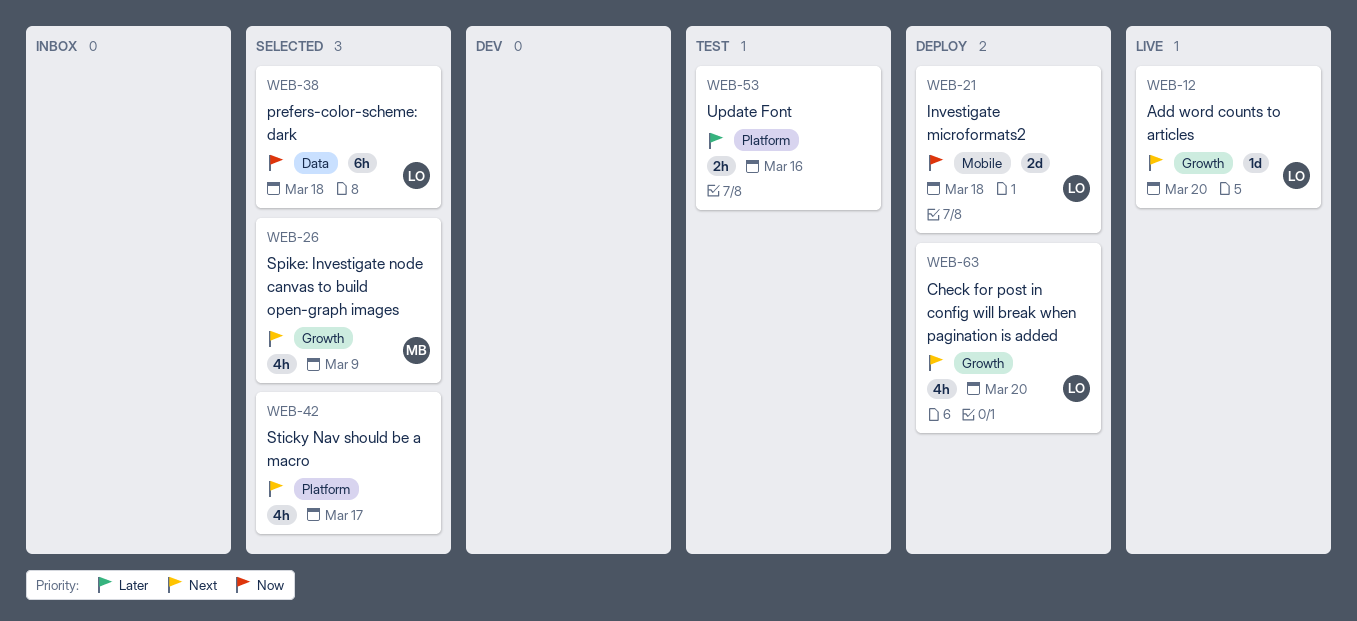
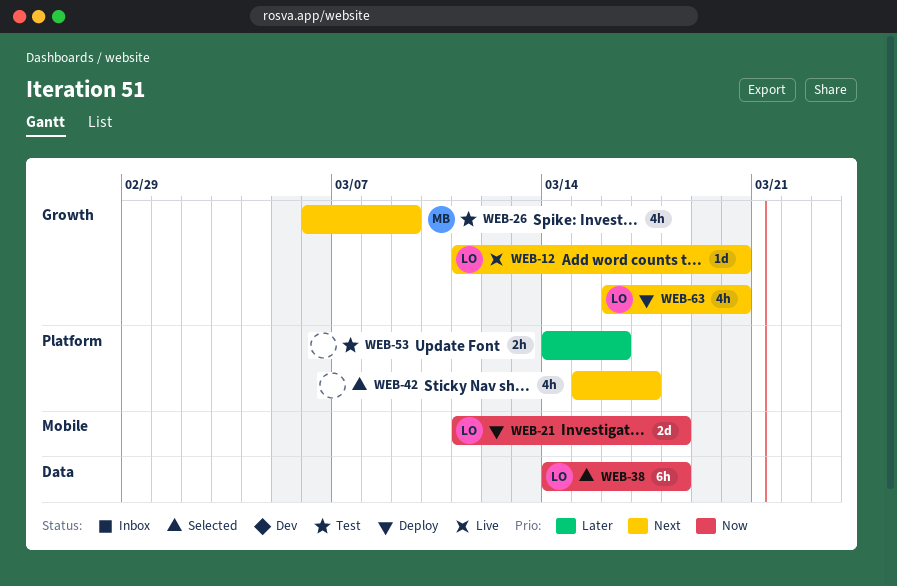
WEB-26, status: Selected -> Test

